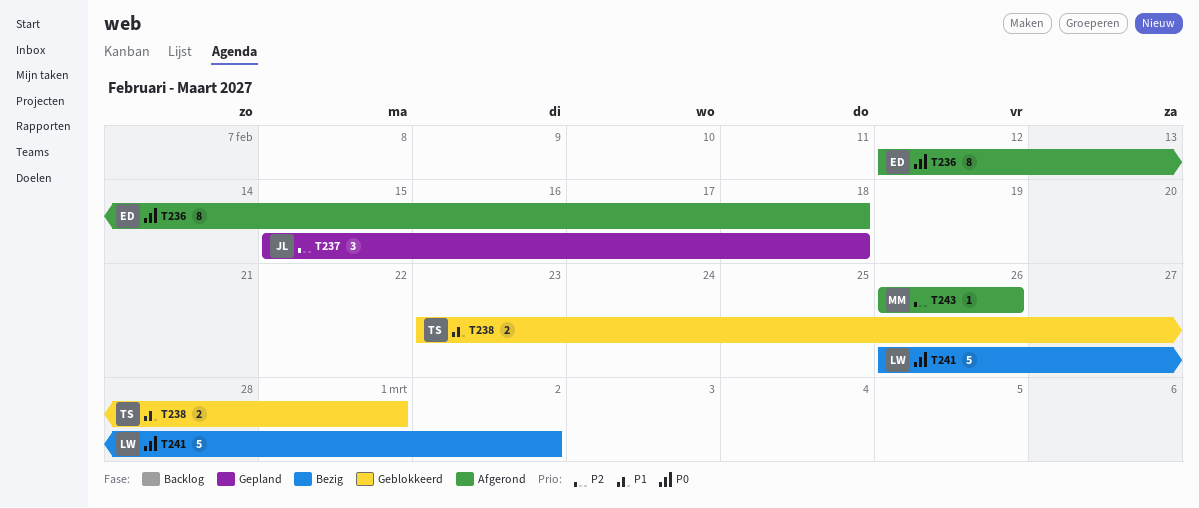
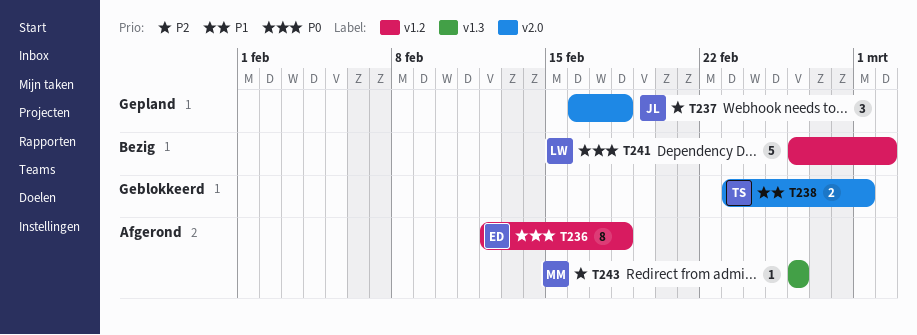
T237, start: Feb 15 -> Feb 16

